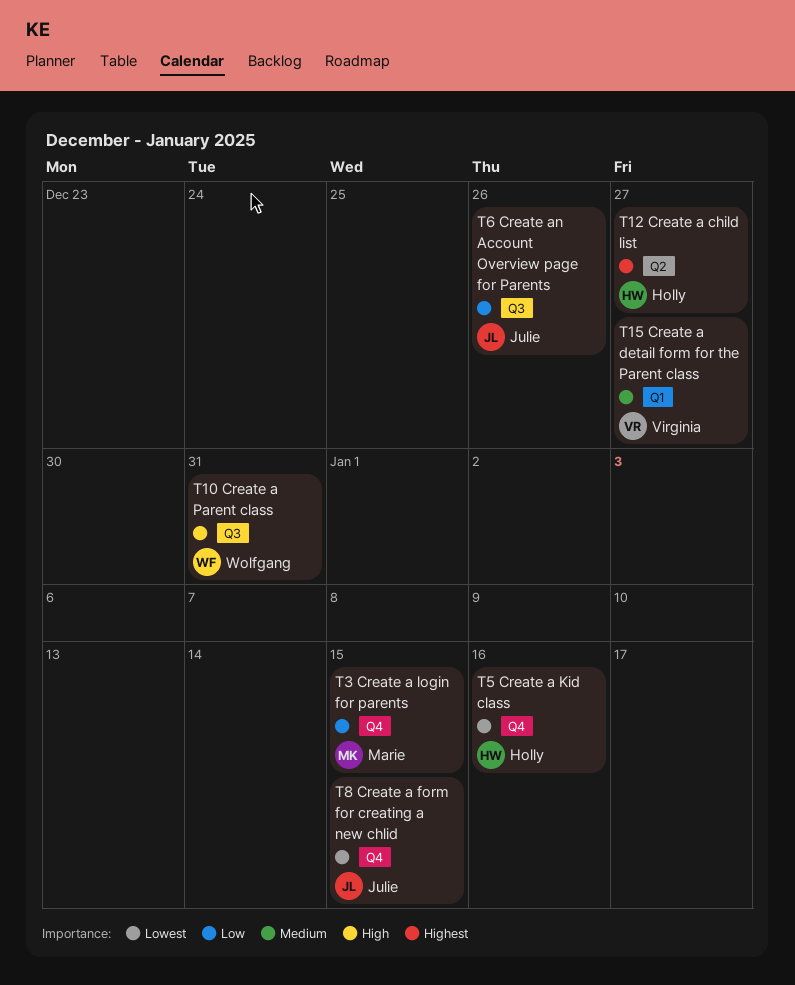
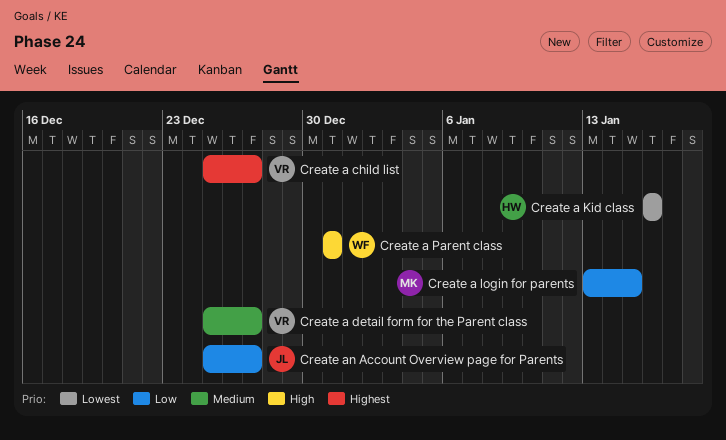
Create a child list, owner: Holly -> Virginia
Create a form for creating a new chlid: present -> none
Create an Account Overview page for Parents, due: Dec 26 -> Dec 27

